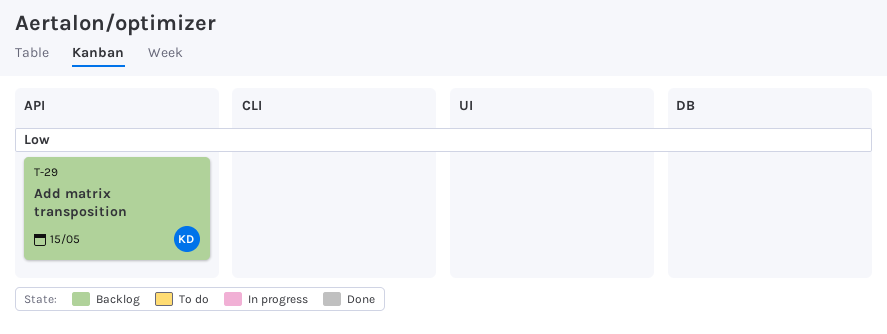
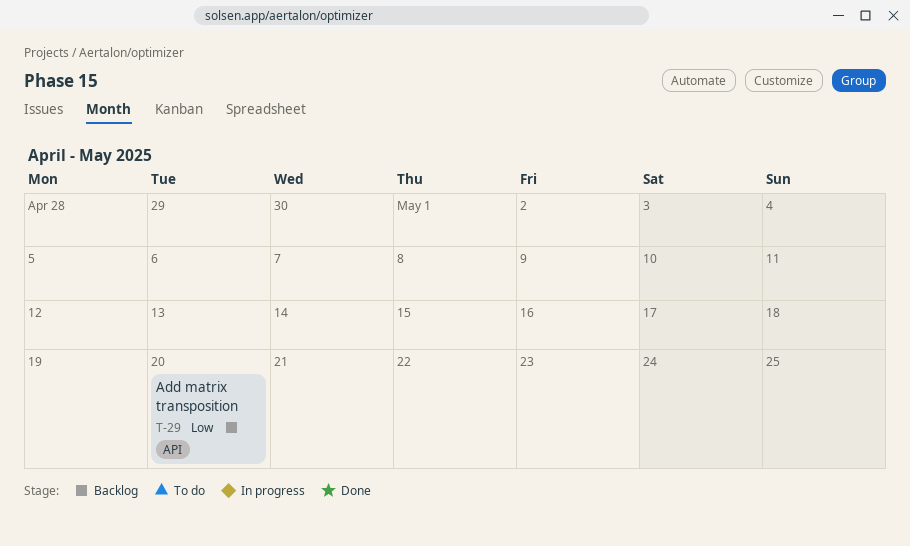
T-29, due: May 15 -> May 20

